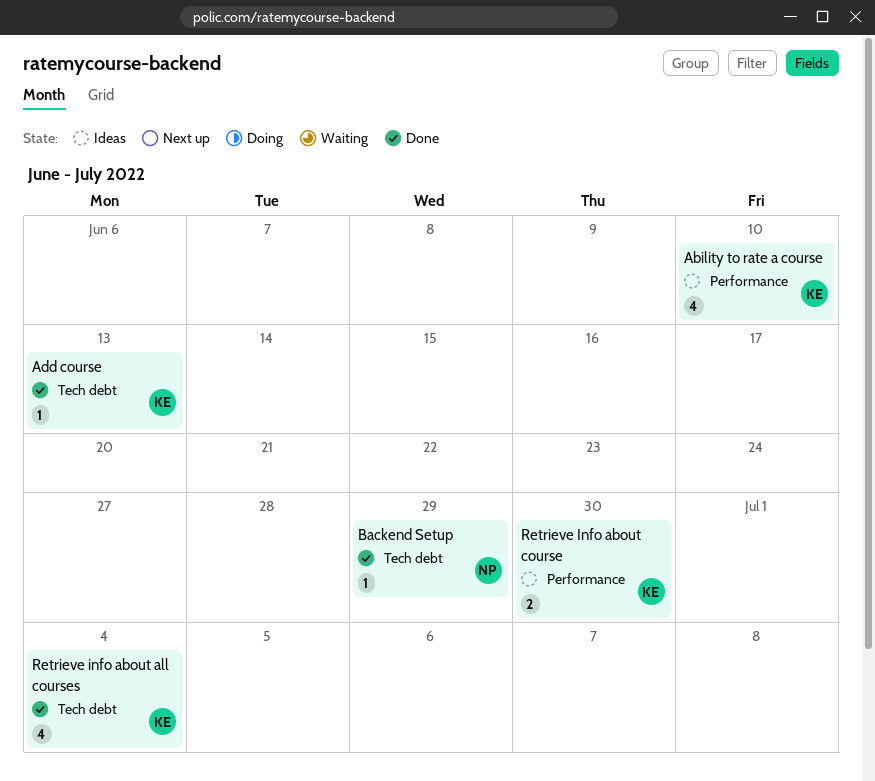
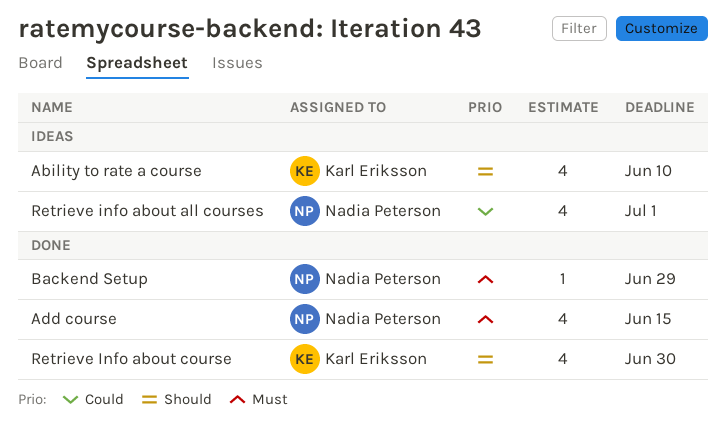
Add course, owner: Karl Eriksson -> Nadia Peterson
Add course, estimate: 1 -> 4
Add course, due: Jun 13 -> Jun 15
Retrieve info about all courses, status: Done -> Ideas
Retrieve info about all courses, owner: Karl Eriksson -> Nadia Peterson
Retrieve info about all courses, due: Jul 4 -> Jul 1
Retrieve Info about course, status: Ideas -> Done
Retrieve Info about course, estimate: 2 -> 4

